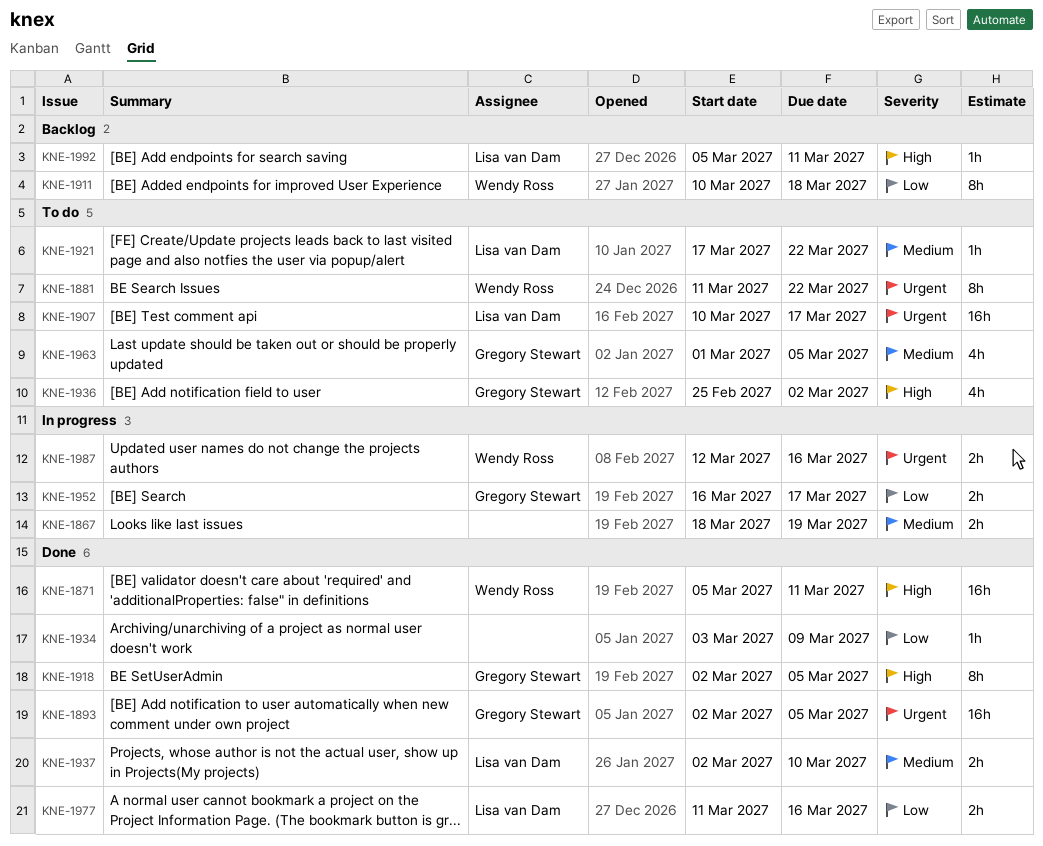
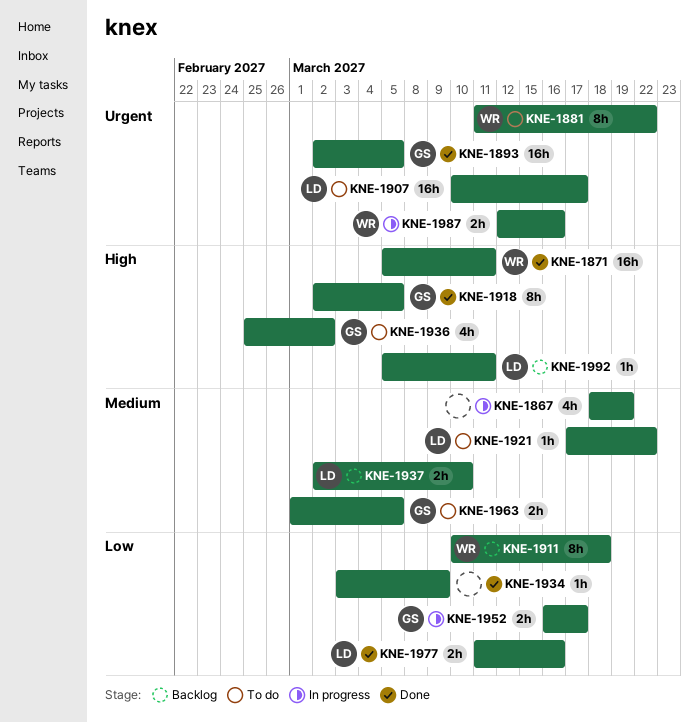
KNE-1867, estimate: 2h -> 4h
KNE-1937, status: Done -> Backlog
KNE-1963, estimate: 4h -> 2h

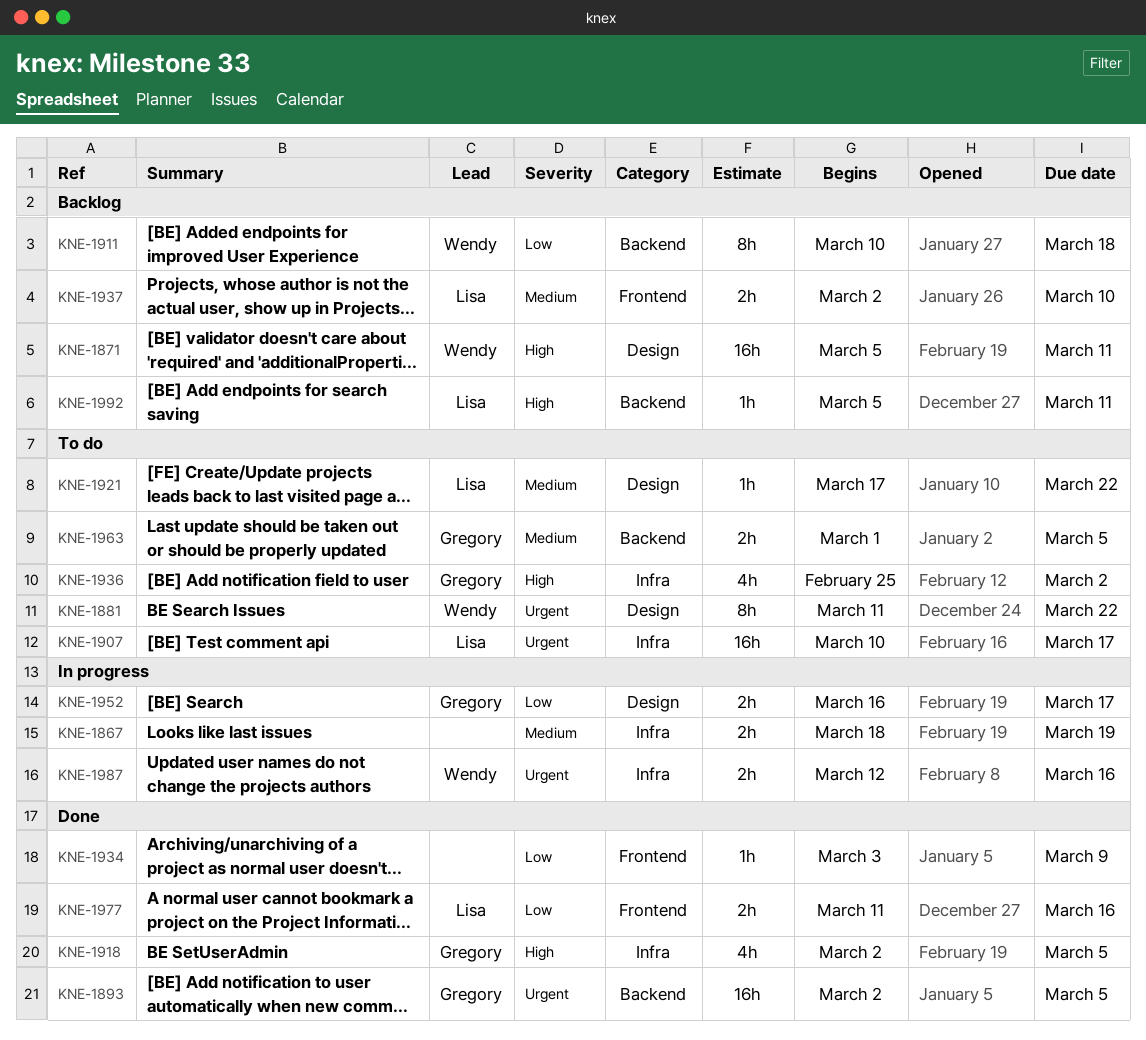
KNE-1867, estimate: 4h -> 2h
KNE-1871, status: Done -> Backlog
KNE-1918, estimate: 8h -> 4h

